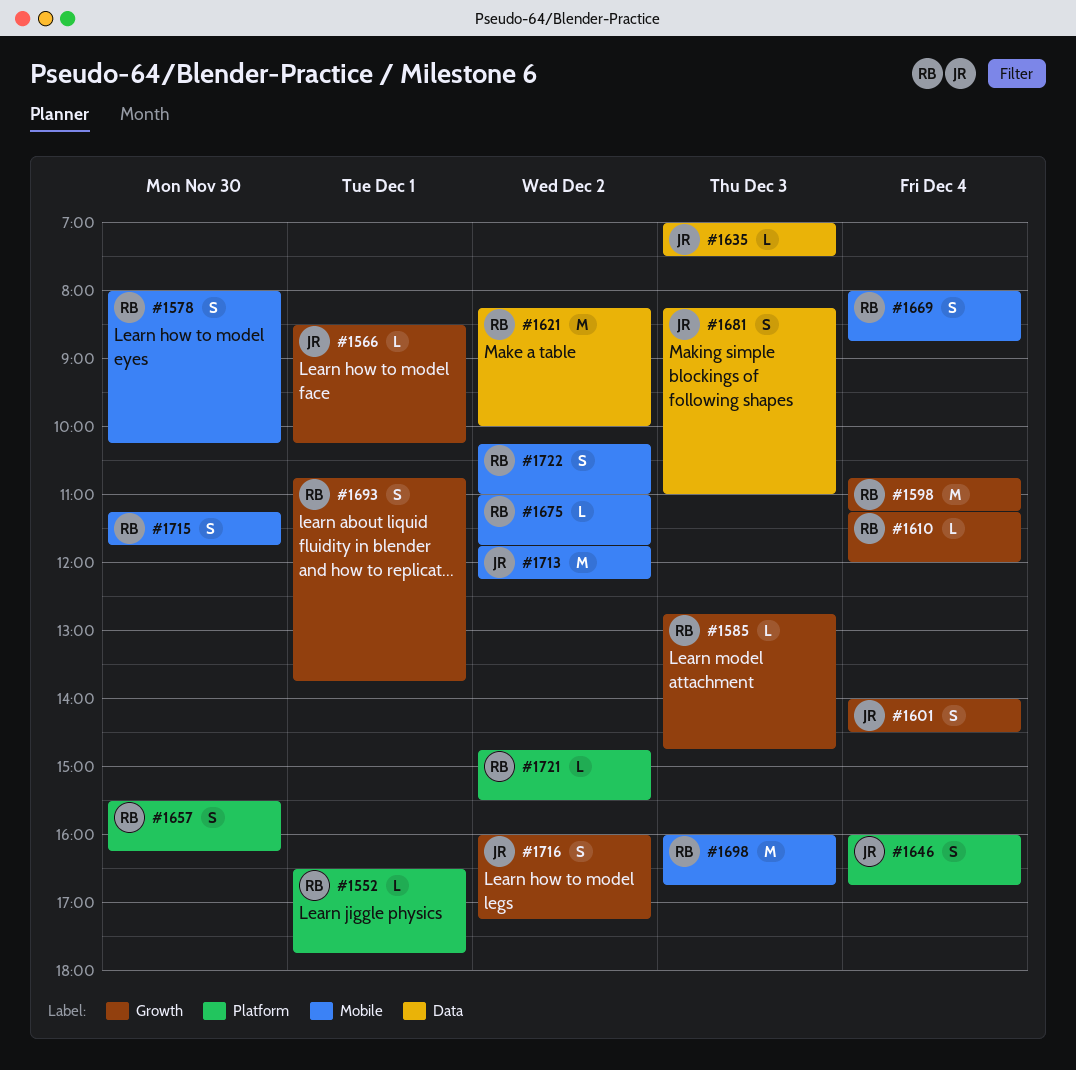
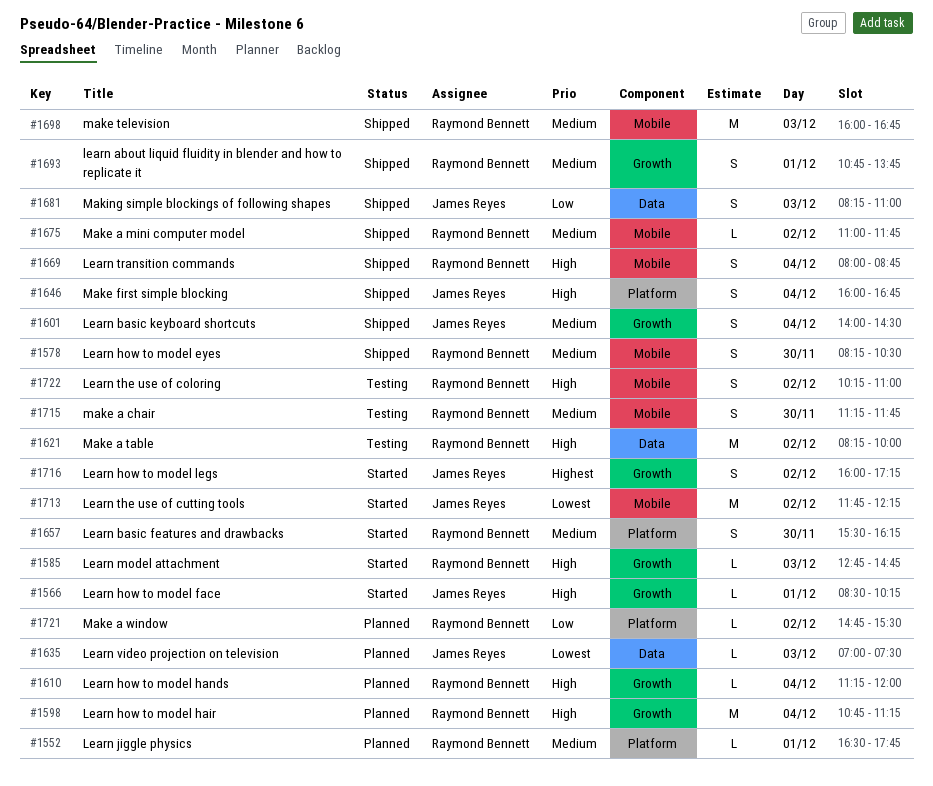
#1578, begins: 08:00 -> 08:15
#1578, ends: 10:15 -> 10:30

